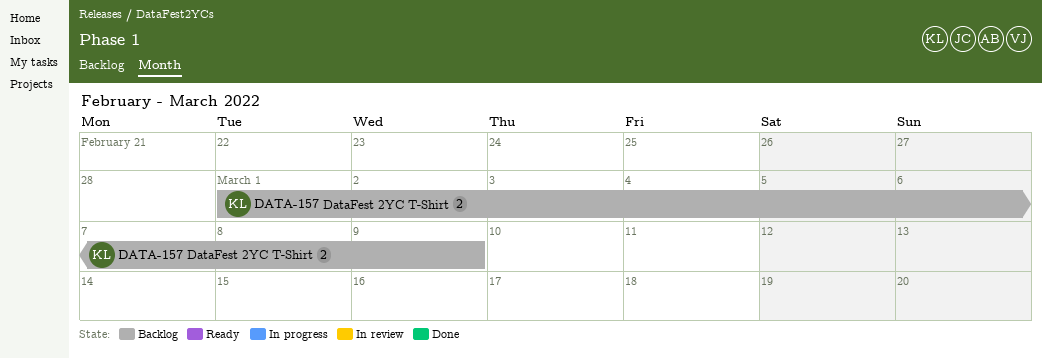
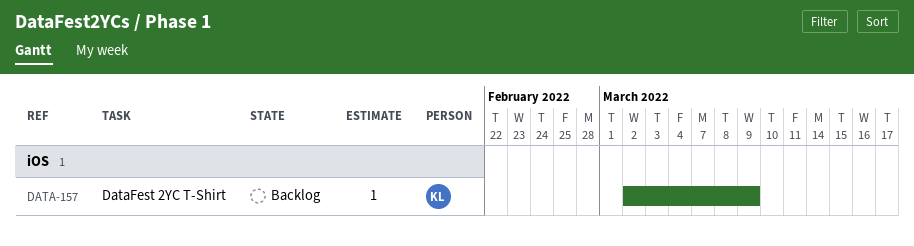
DATA-157, estimate: 2 -> 1
DATA-157, start: Mar 1 -> Mar 2

